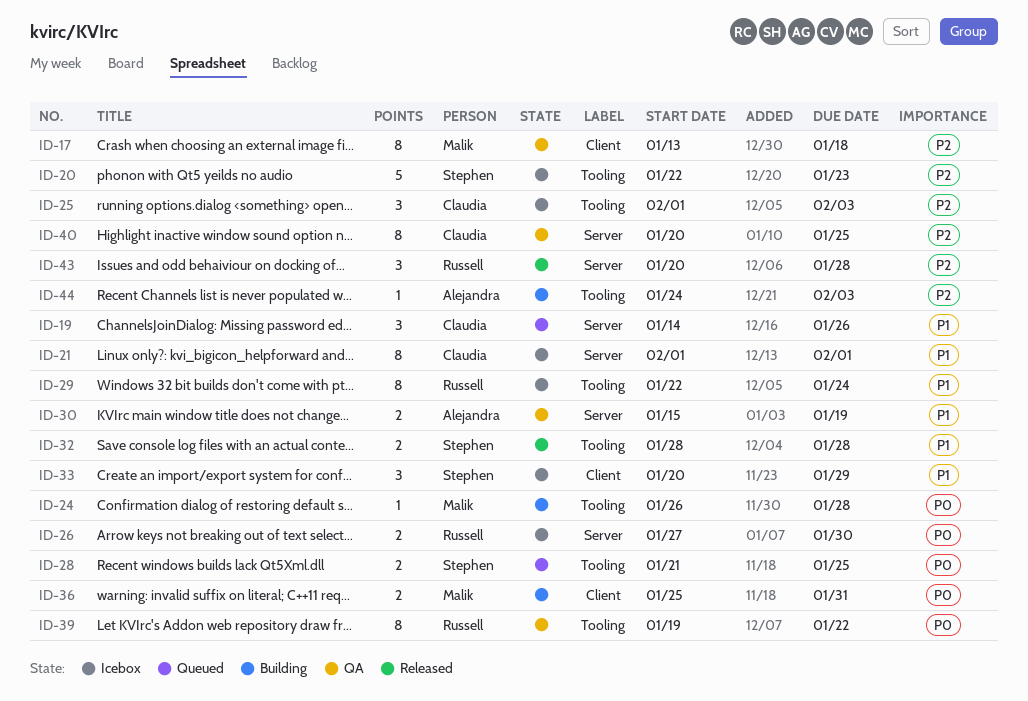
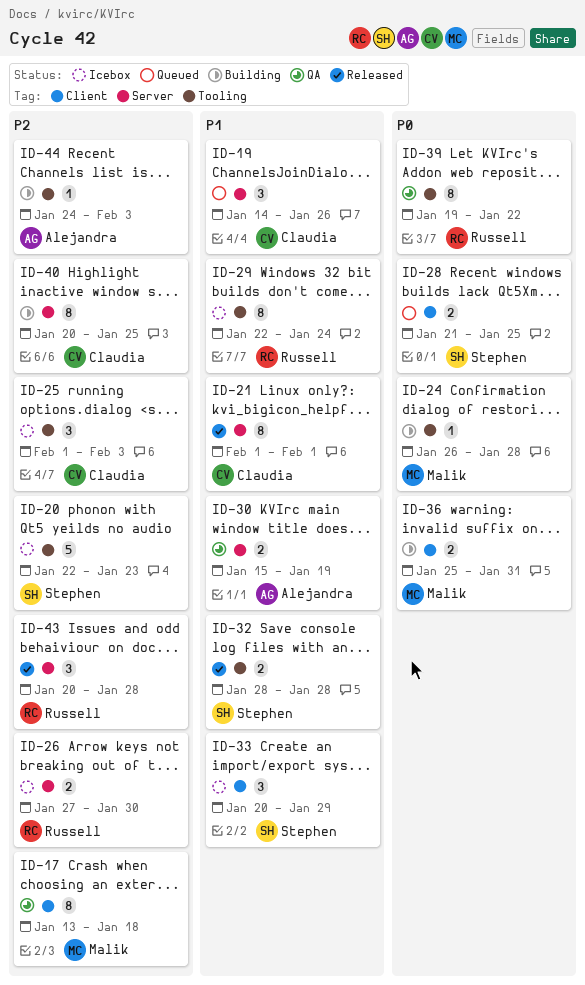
ID-21, status: Icebox -> Released
ID-26, priority: P0 -> P2
ID-28, label: Tooling -> Client
ID-40, status: QA -> Building

